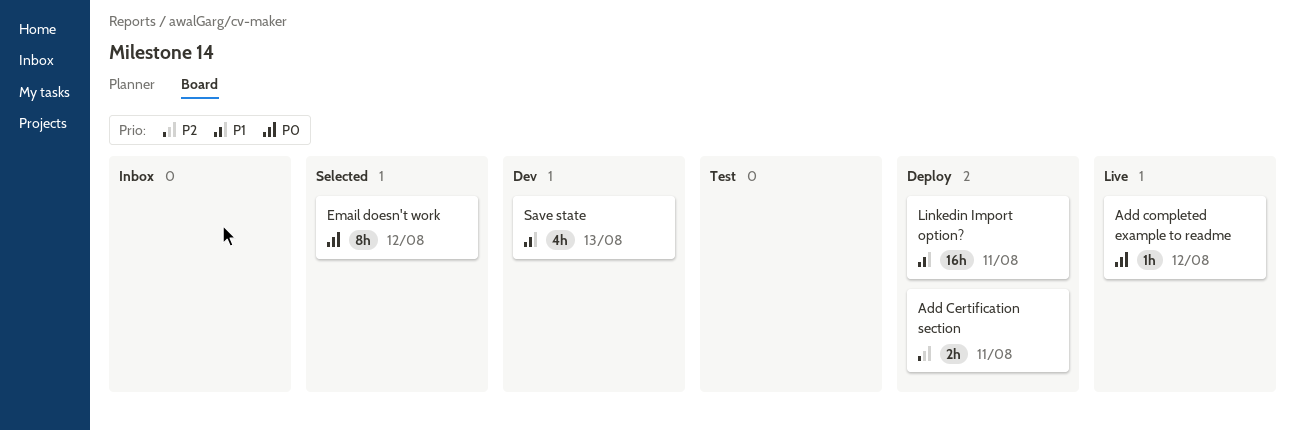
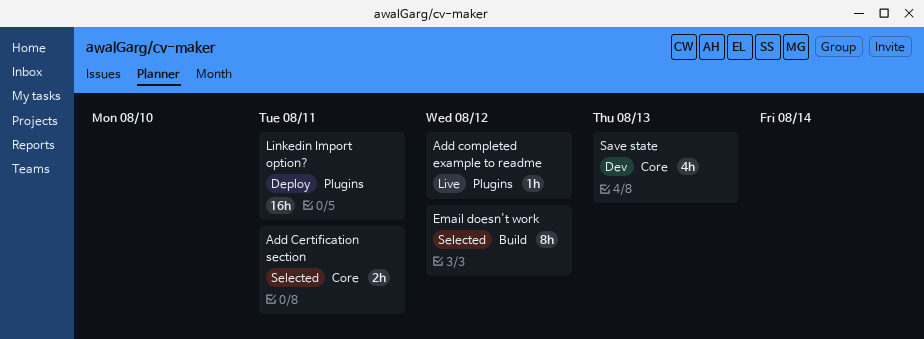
Add Certification section, status: Deploy -> Selected

